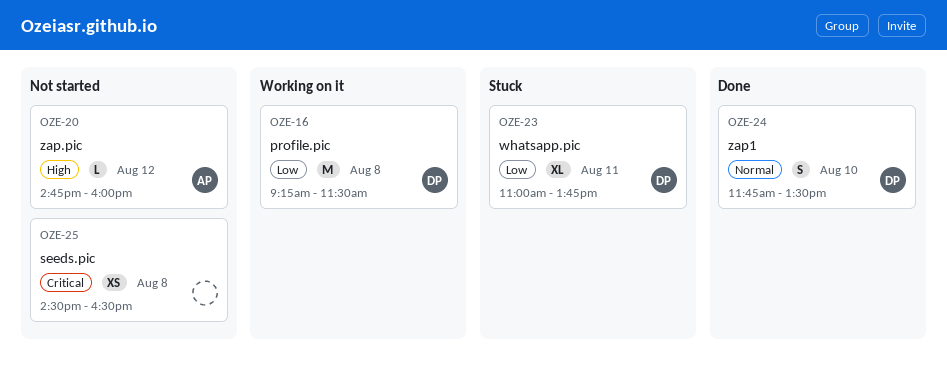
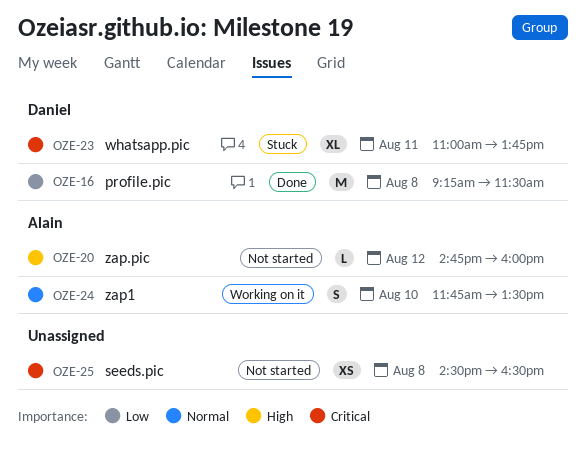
OZE-16, status: Working on it -> Done
OZE-23, priority: Low -> Critical
OZE-24, status: Done -> Working on it
OZE-24, owner: Daniel -> Alain

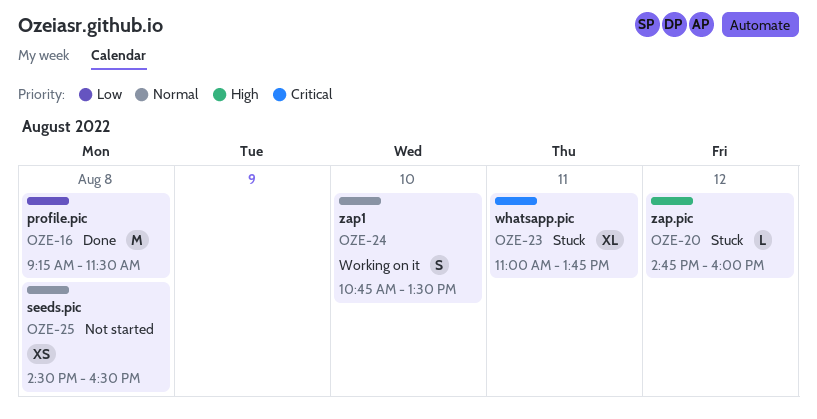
OZE-20, status: Not started -> Stuck
OZE-24, begins: 11:45 -> 10:45
OZE-25, priority: Critical -> Normal

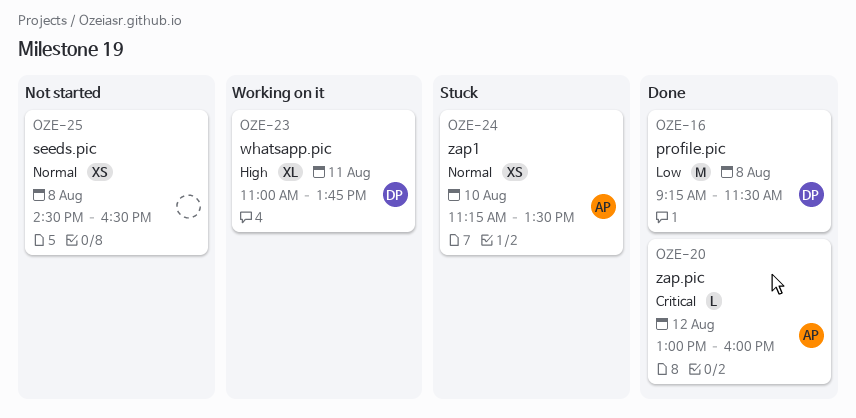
OZE-20, status: Stuck -> Done
OZE-20, priority: High -> Critical
OZE-20, begins: 14:45 -> 13:00
OZE-23, status: Stuck -> Working on it
OZE-23, priority: Critical -> High
OZE-24, status: Working on it -> Stuck
OZE-24, estimate: S -> XS
OZE-24, begins: 10:45 -> 11:15

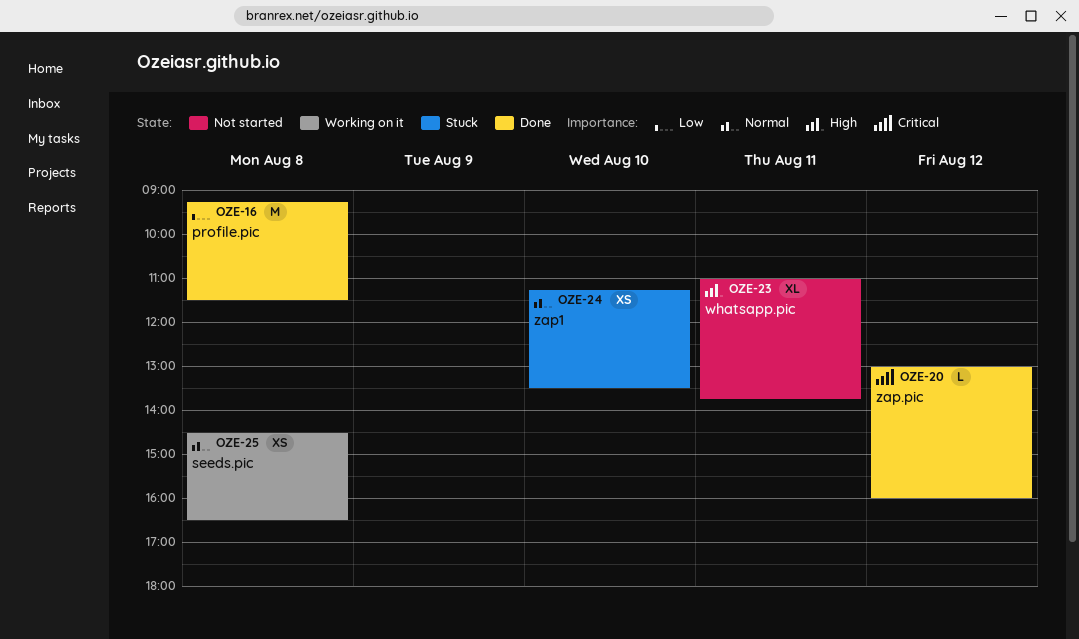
OZE-23, status: Working on it -> Not started
OZE-25, status: Not started -> Working on it

